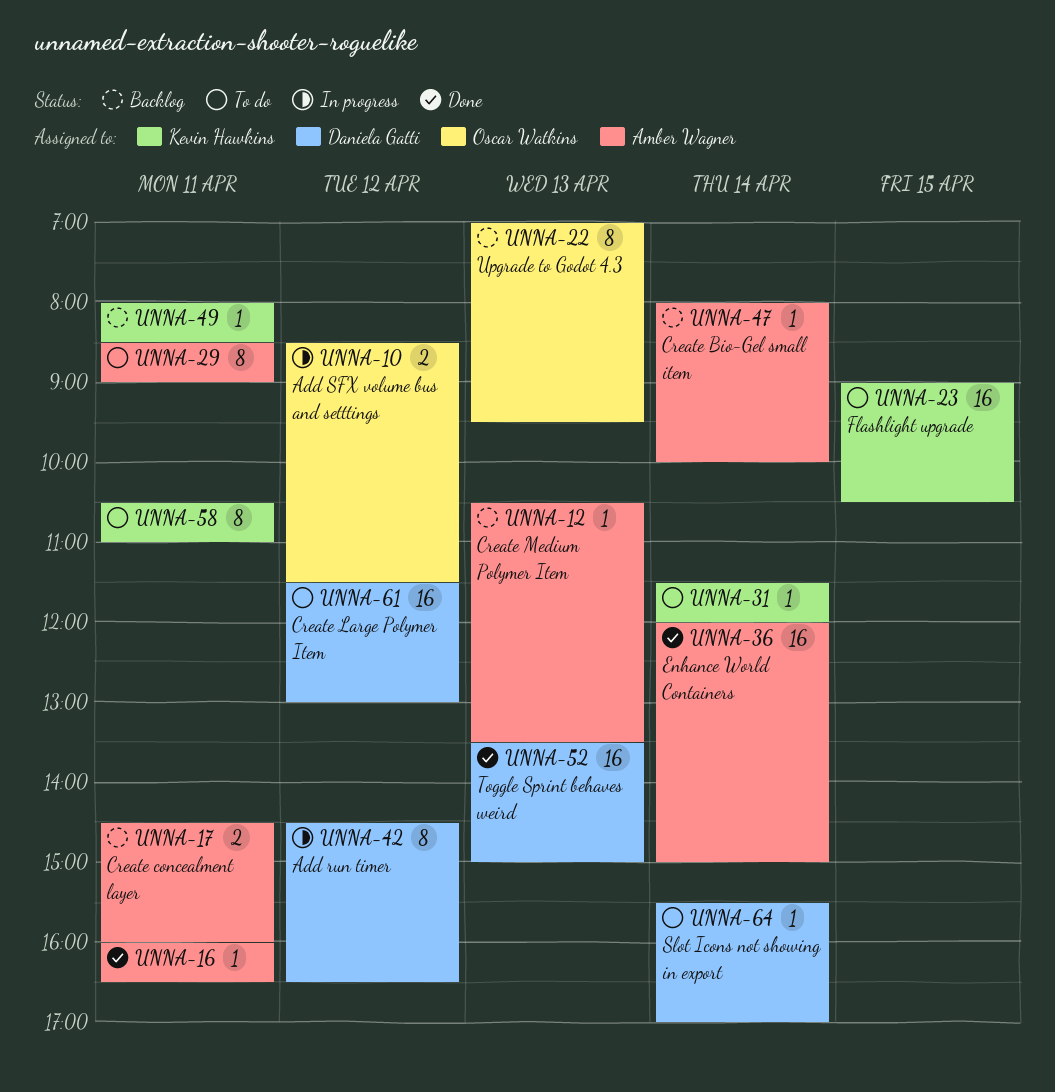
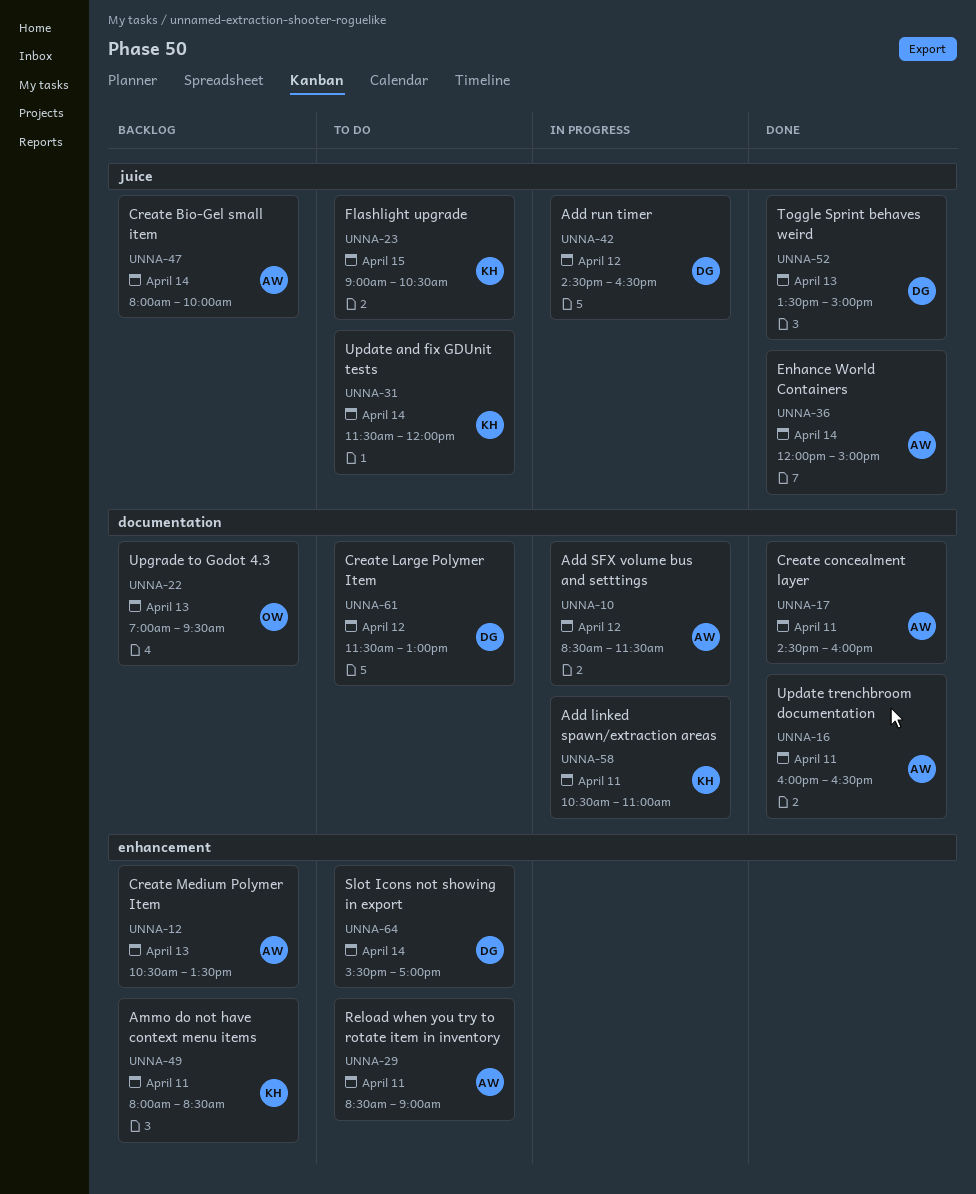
UNNA-10, owner: Oscar Watkins -> Amber Wagner
UNNA-17, status: Backlog -> Done
UNNA-58, status: To do -> In progress

